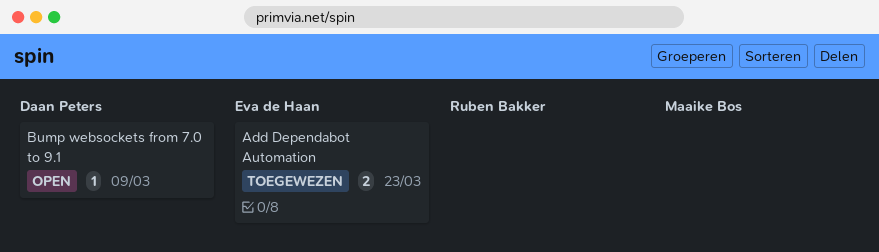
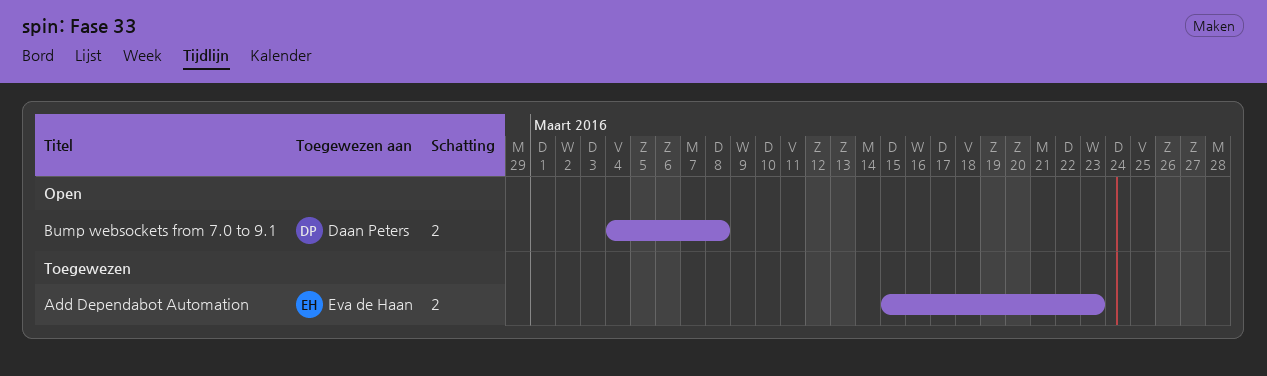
Bump websockets from 7.0 to 9.1, estimate: 1 -> 2
Bump websockets from 7.0 to 9.1, due: Mar 9 -> Mar 8

